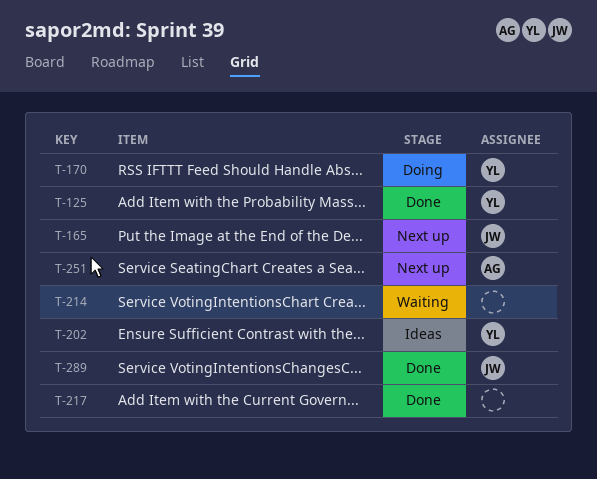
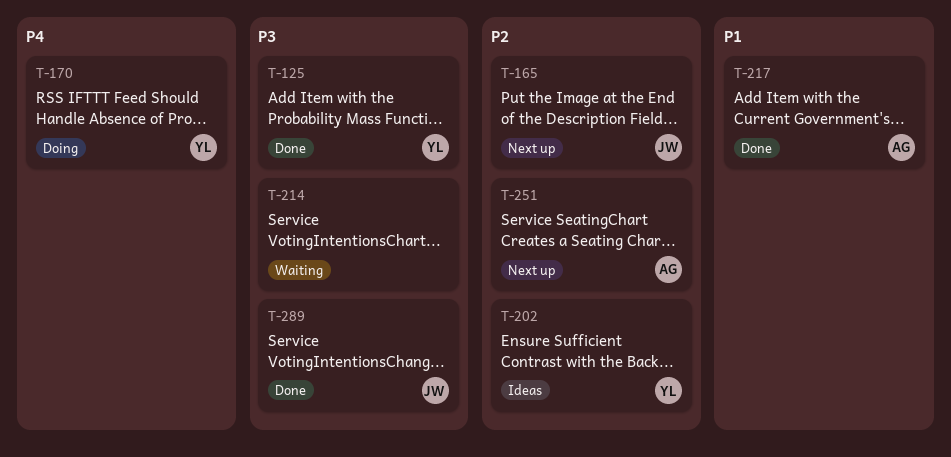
T-217, owner: none -> AG

